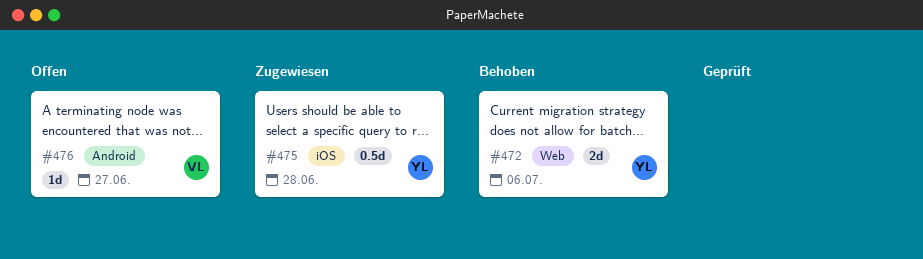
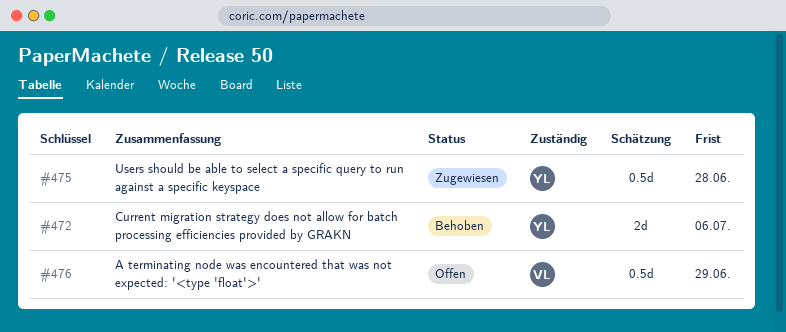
#476, estimate: 1d -> 0.5d
#476, due: Jun 27 -> Jun 29

